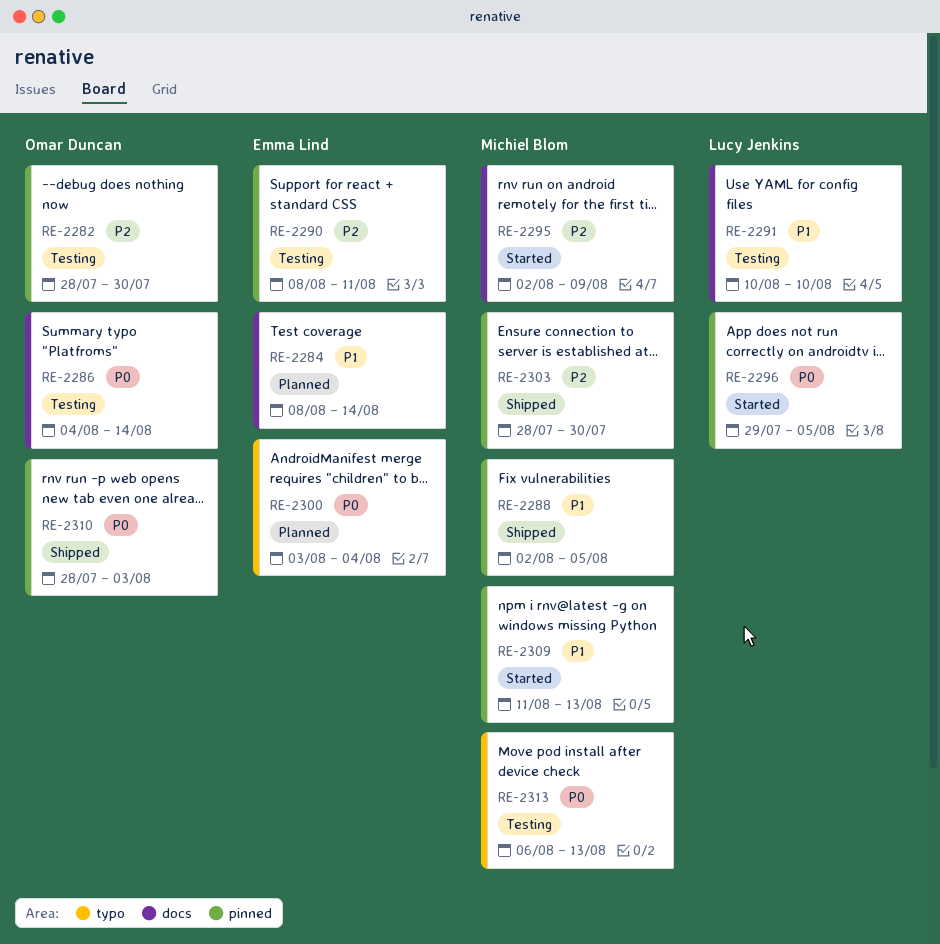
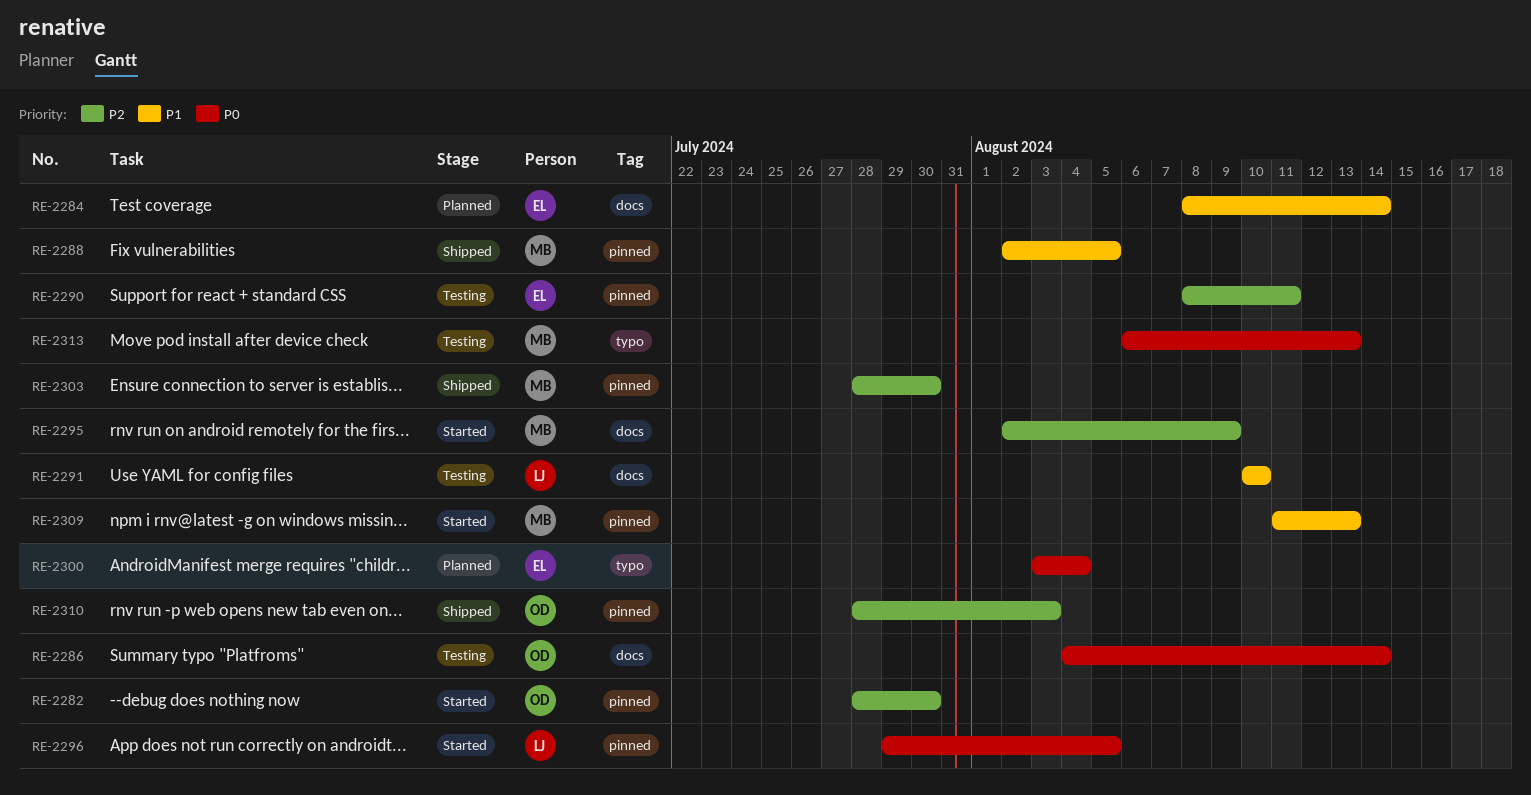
RE-2282, status: Testing -> Started
RE-2310, priority: P0 -> P2

